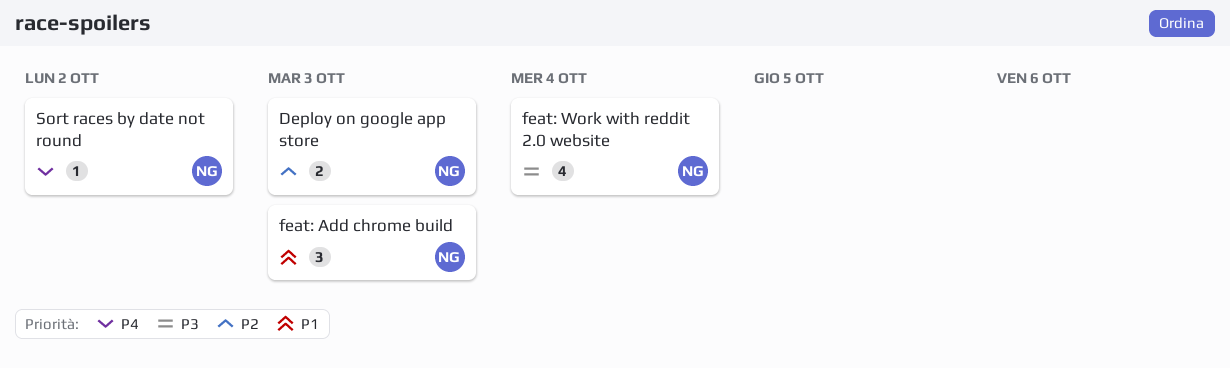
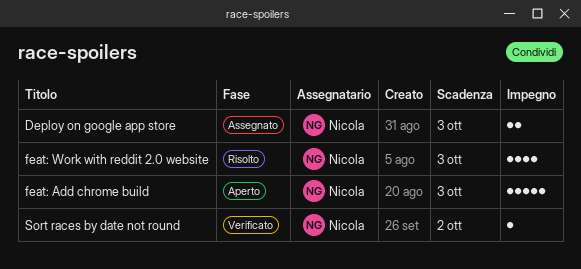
feat: Add chrome build, estimate: 3 -> 5
feat: Work with reddit 2.0 website, due: Oct 4 -> Oct 3

